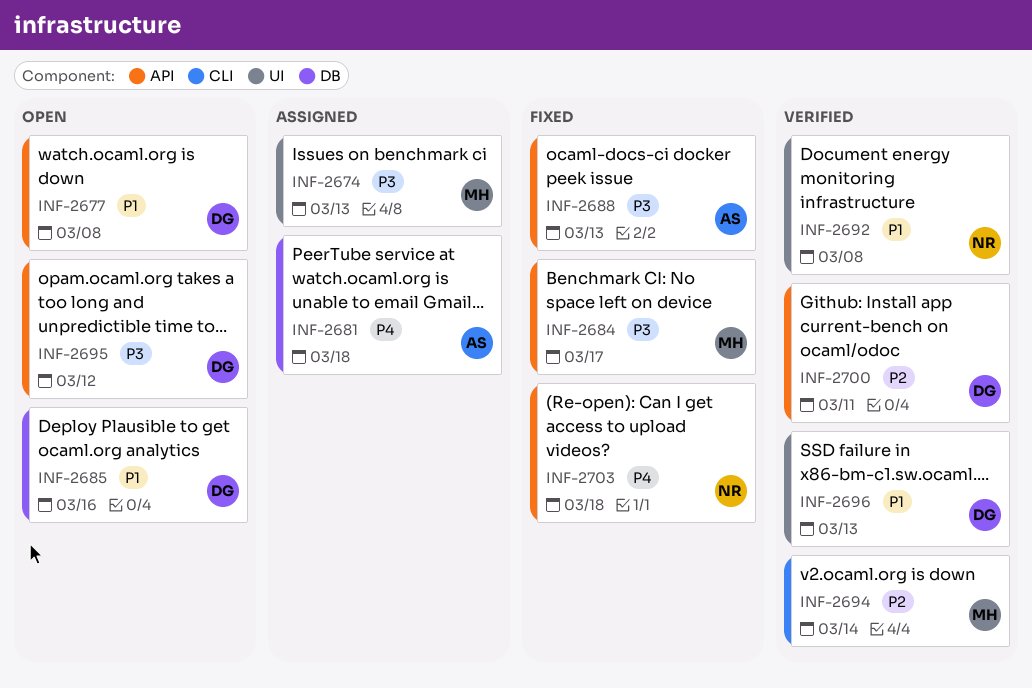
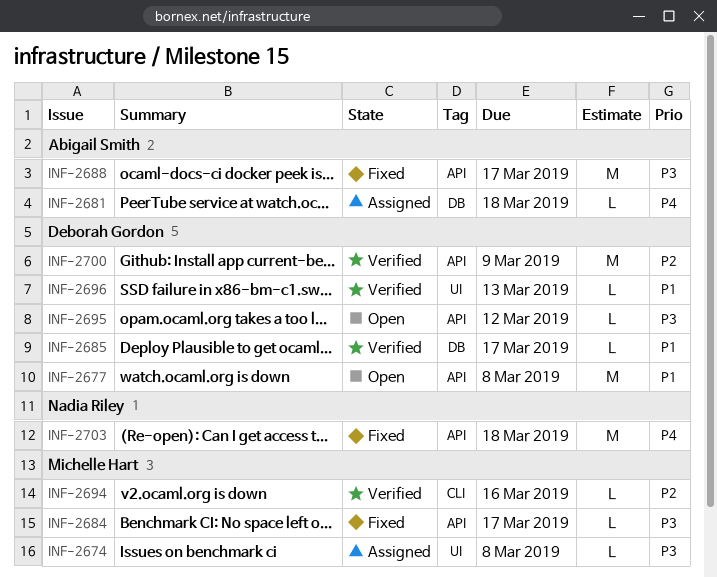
INF-2674, due: Mar 13 -> Mar 8
INF-2685, status: Open -> Verified
INF-2685, due: Mar 16 -> Mar 17
INF-2688, due: Mar 13 -> Mar 17
INF-2692: present -> none
INF-2694, due: Mar 14 -> Mar 16
INF-2700, due: Mar 11 -> Mar 9

